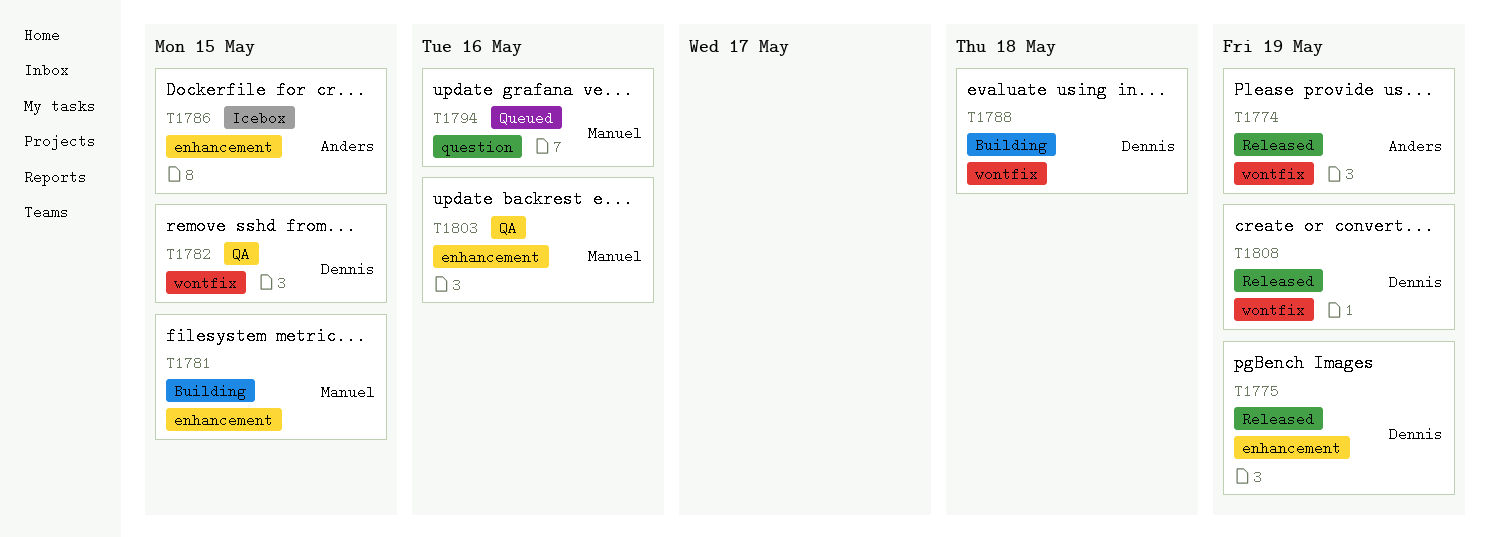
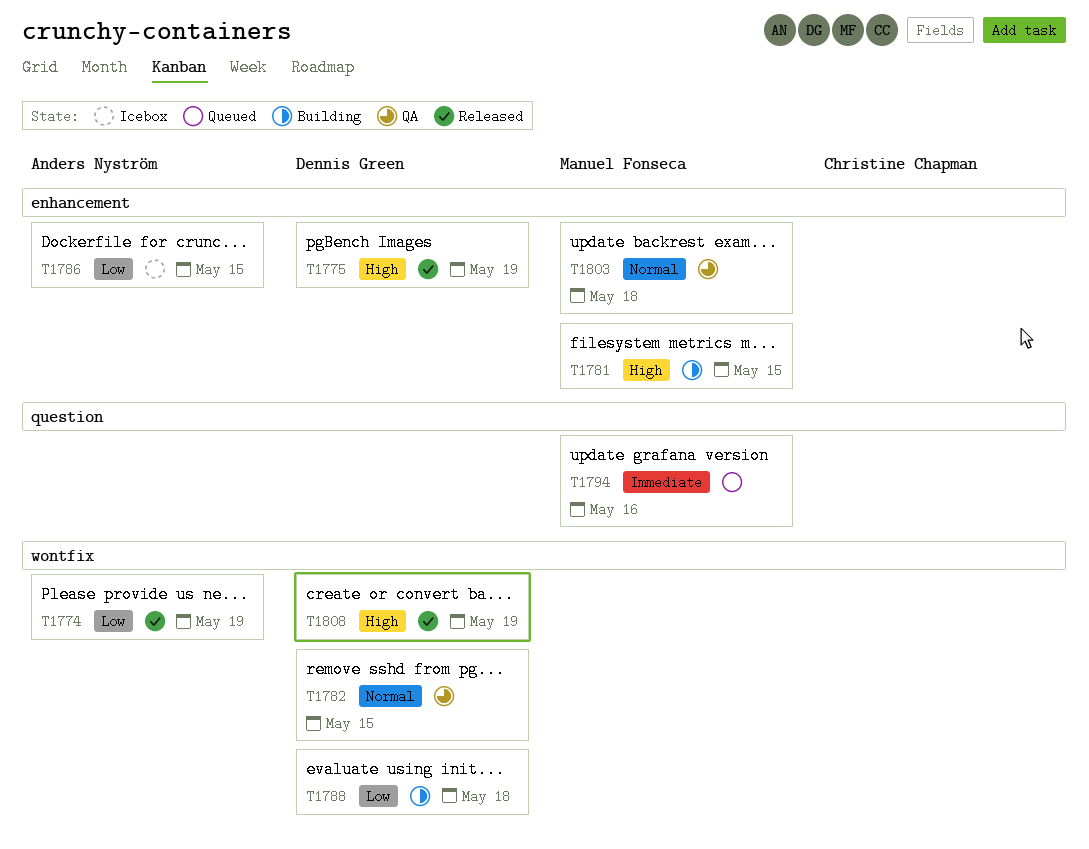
T1803, due: May 16 -> May 18

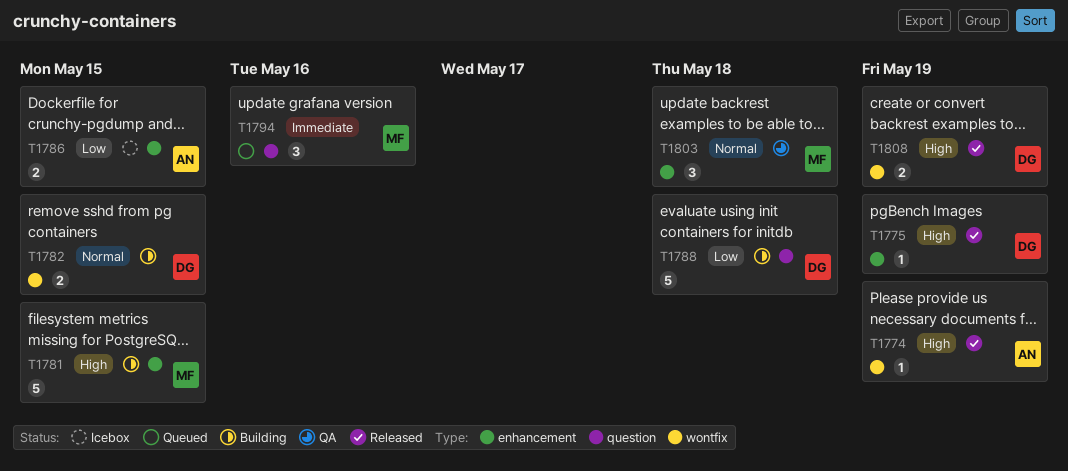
T1774, priority: Low -> High
T1782, status: QA -> Building
T1788, label: wontfix -> question

